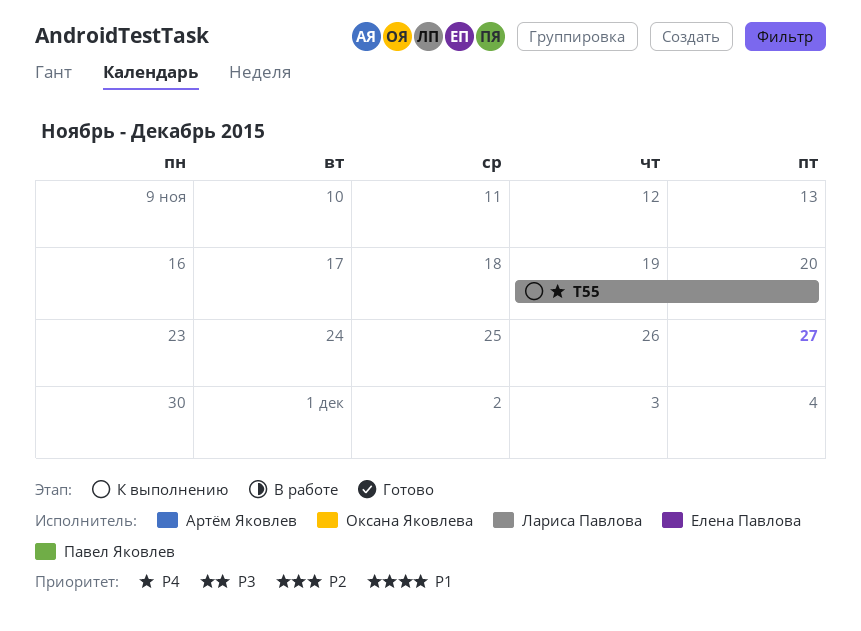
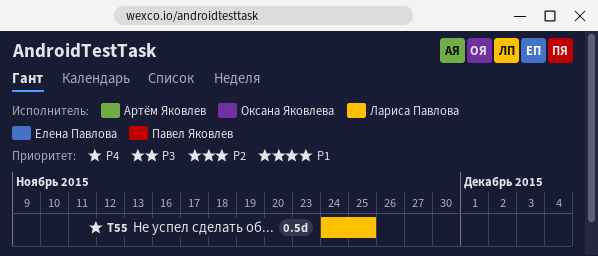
T55, start: Nov 19 -> Nov 24
T55, due: Nov 20 -> Nov 25

